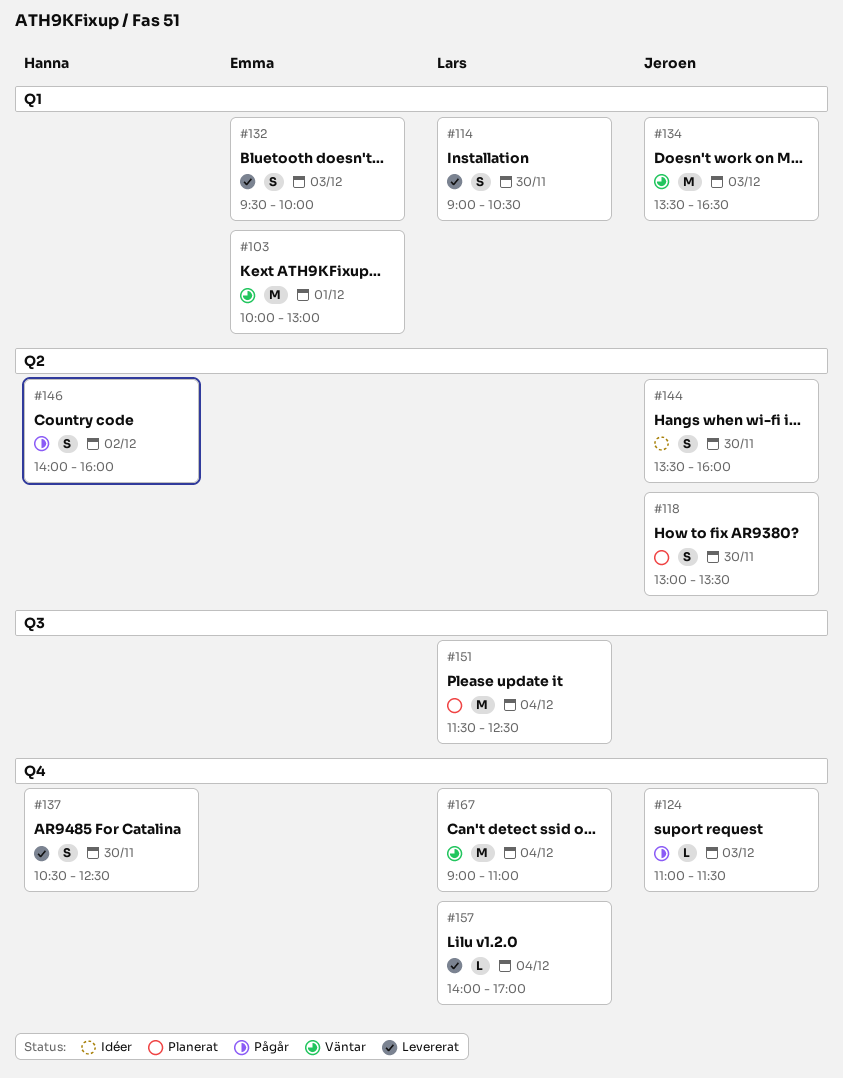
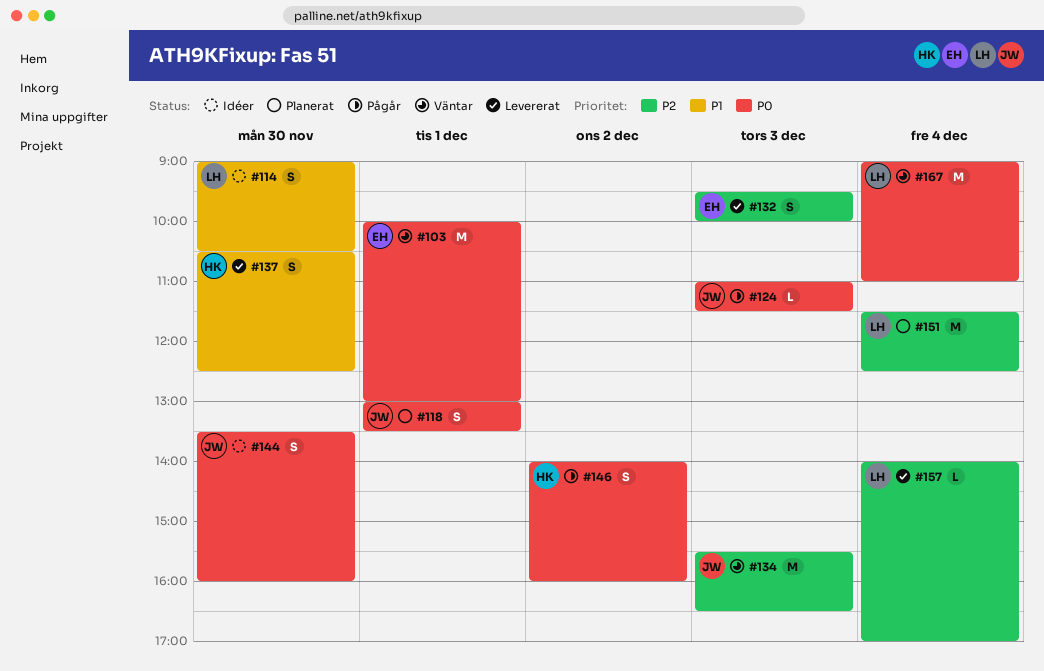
#114, status: Levererat -> Idéer
#118, day: Nov 30 -> Dec 1
#134, begins: 13:30 -> 15:30

